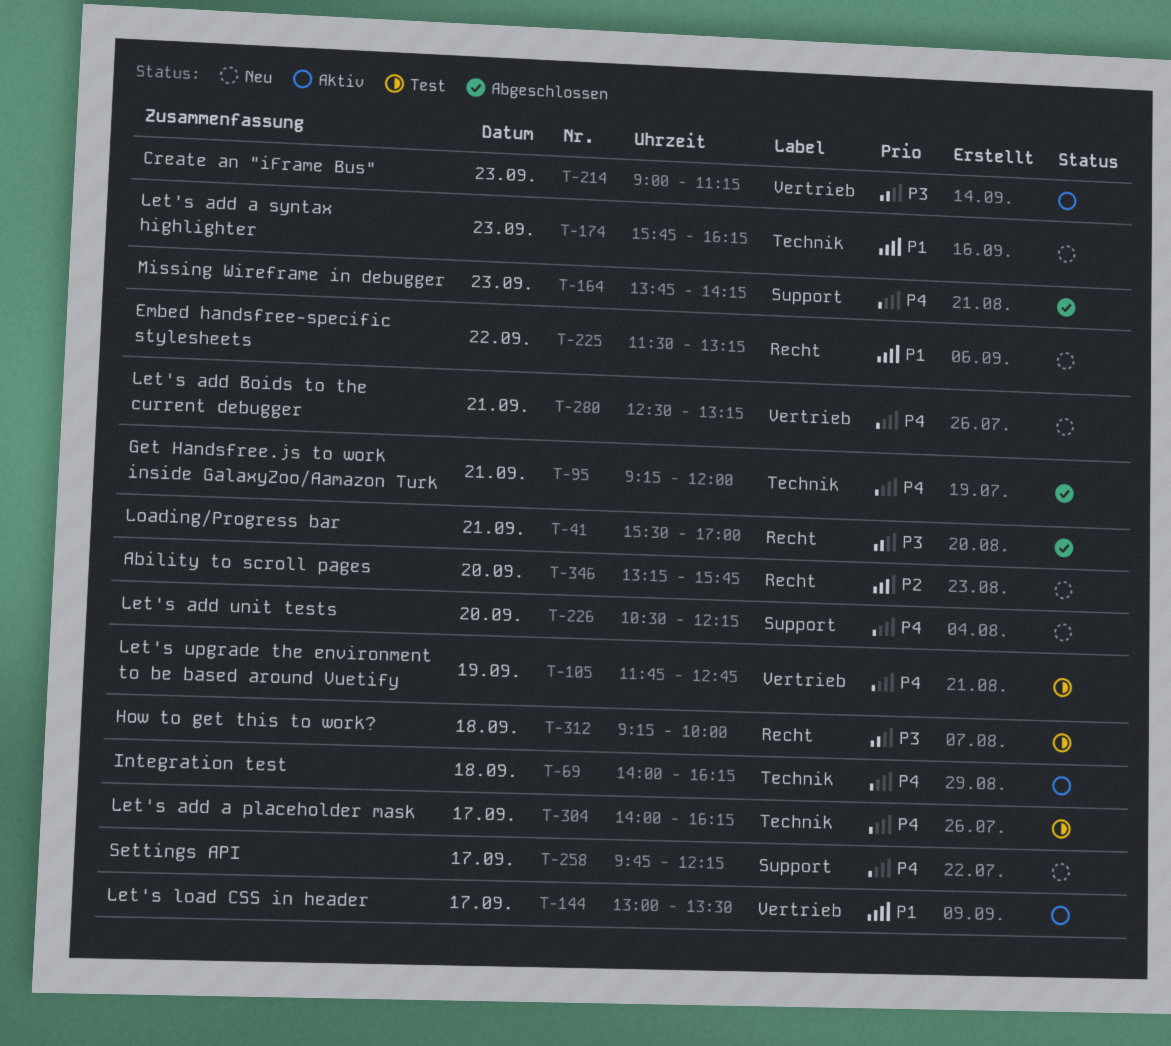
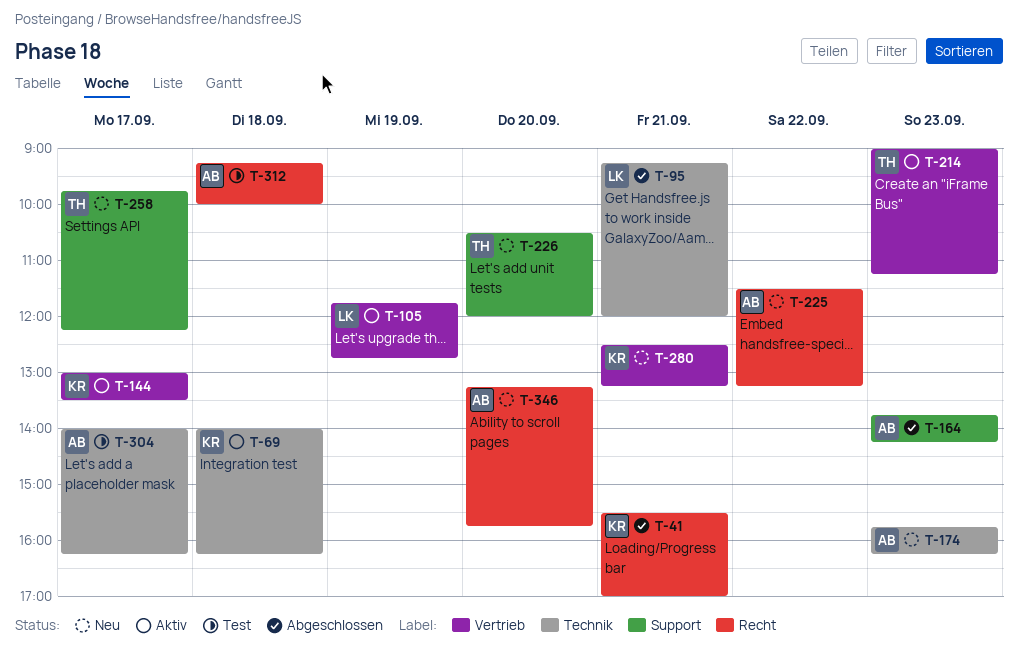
T-105, status: Test -> Aktiv
T-226, ends: 12:15 -> 12:00

